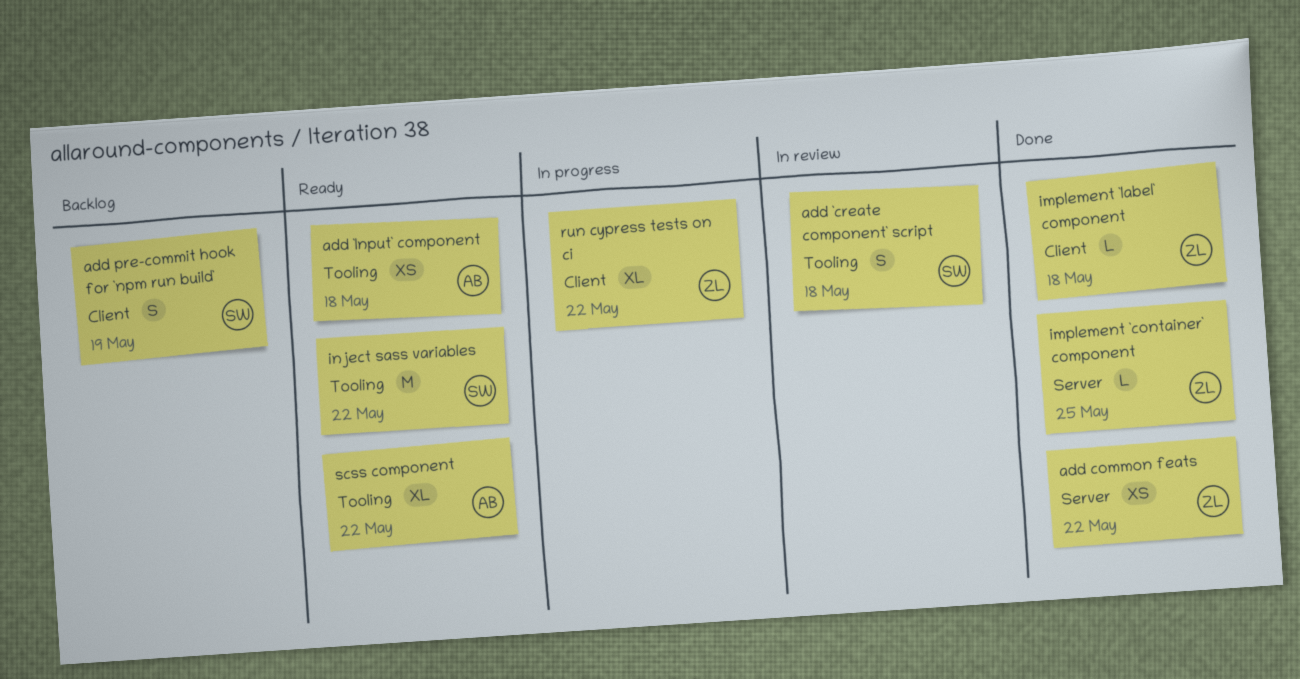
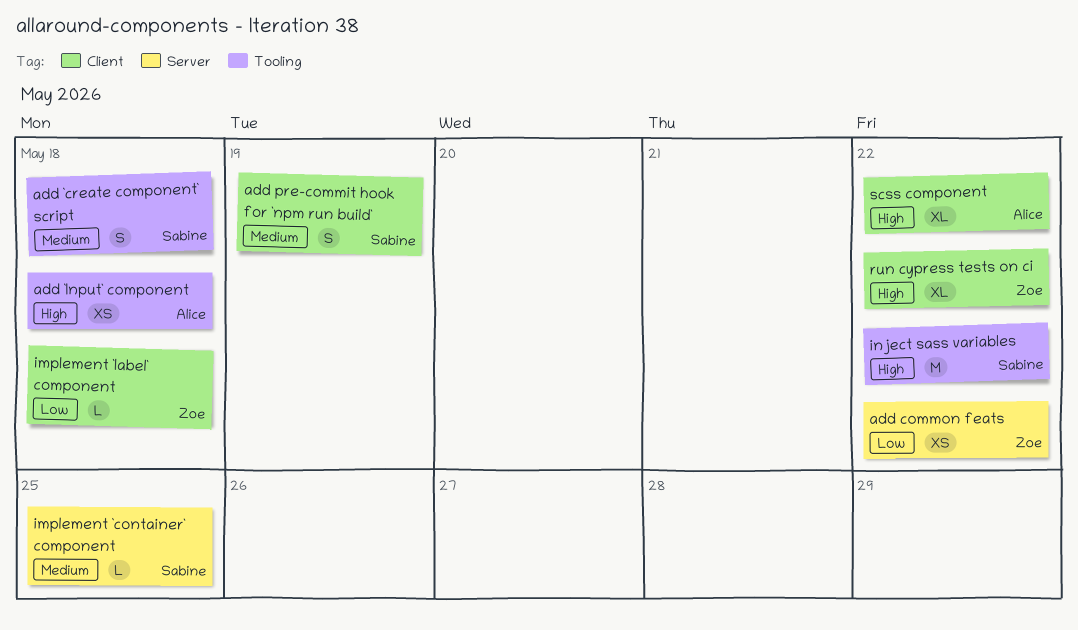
implement `container` component, owner: Zoe -> Sabine
scss component, label: Tooling -> Client

